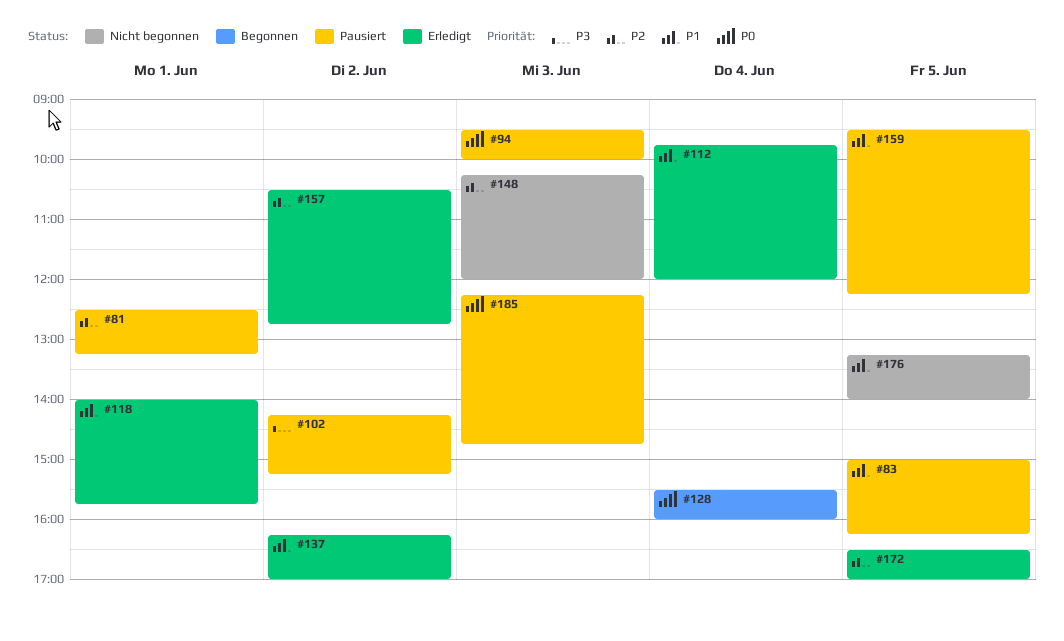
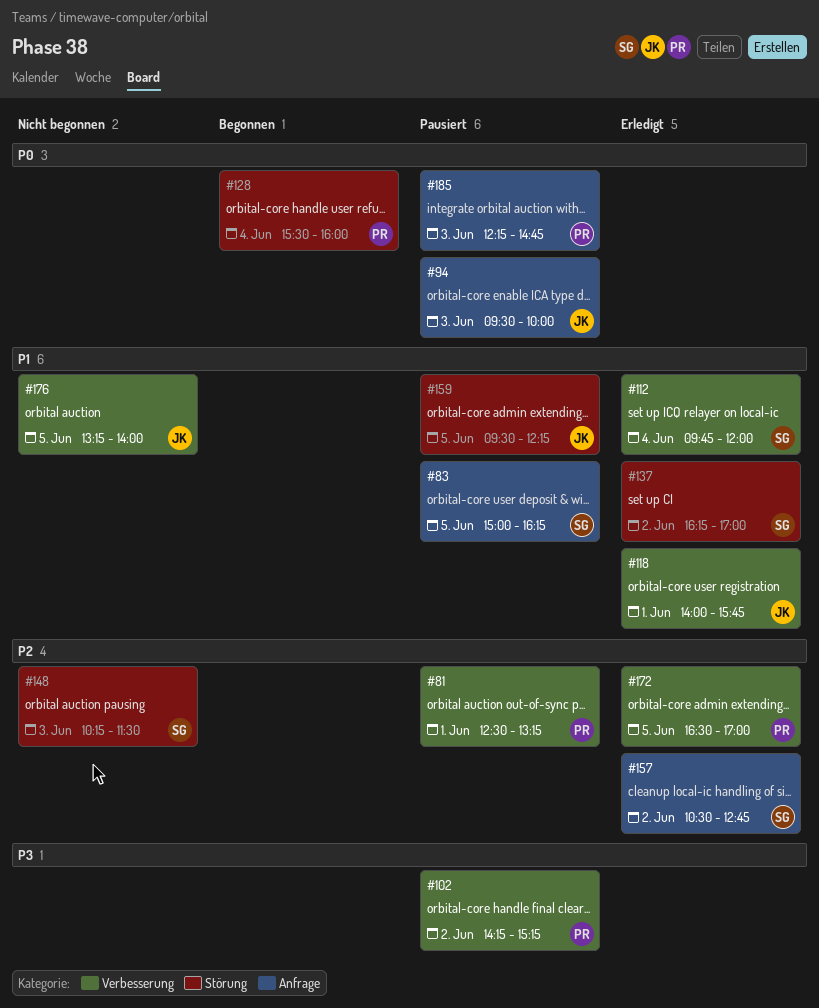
#148, ends: 12:00 -> 11:30

